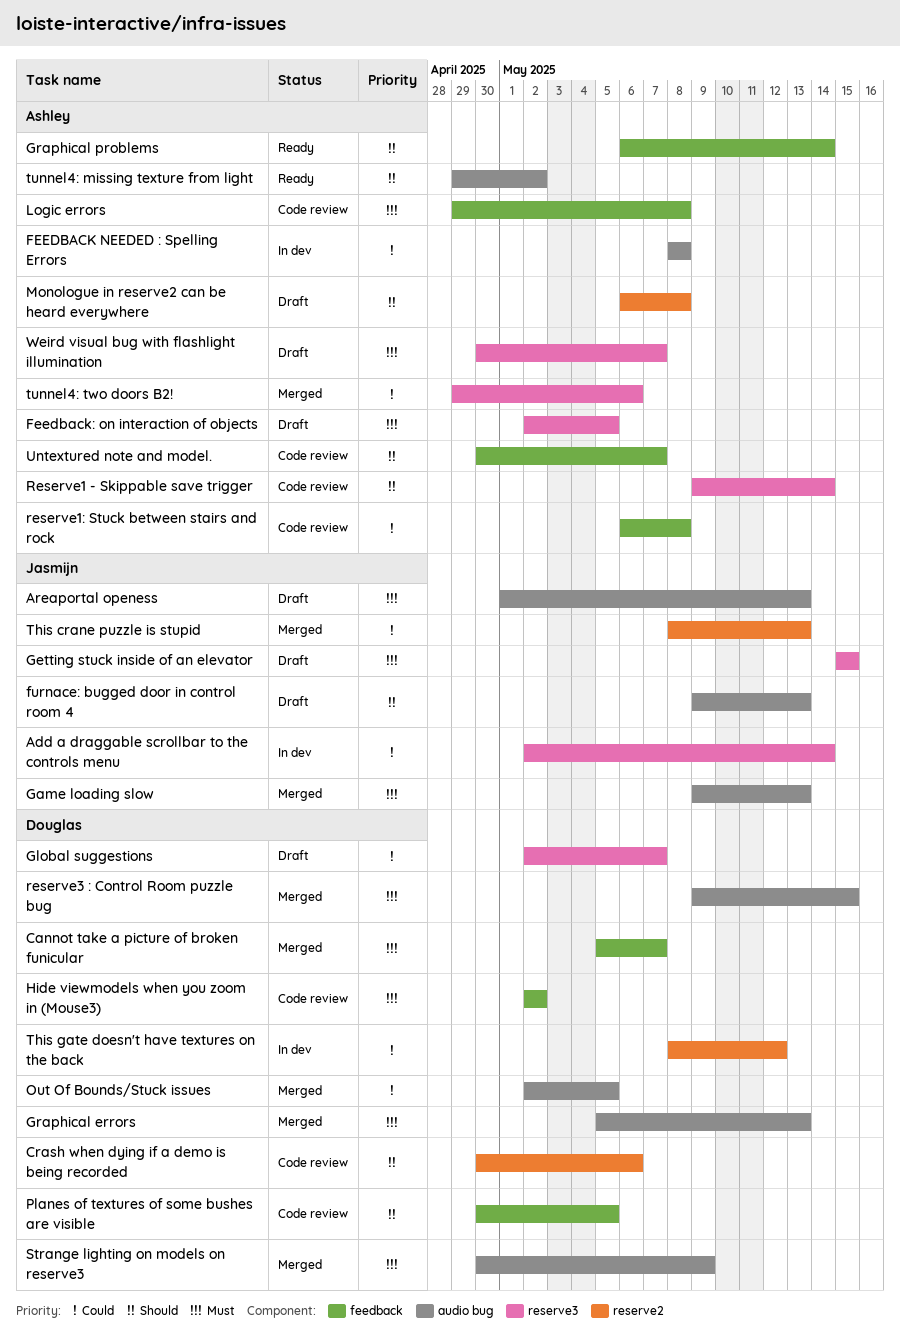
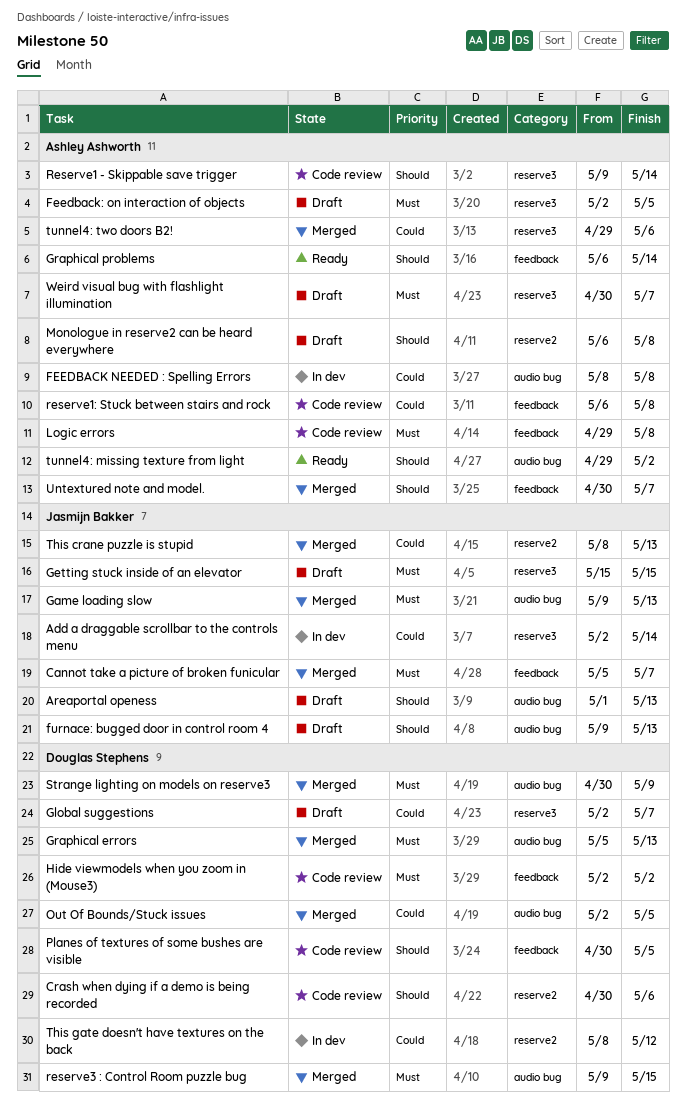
Areaportal openess, priority: Must -> Should
Cannot take a picture of broken funicular, owner: Douglas Stephens -> Jasmijn Bakker
Untextured note and model., status: Code review -> Merged

